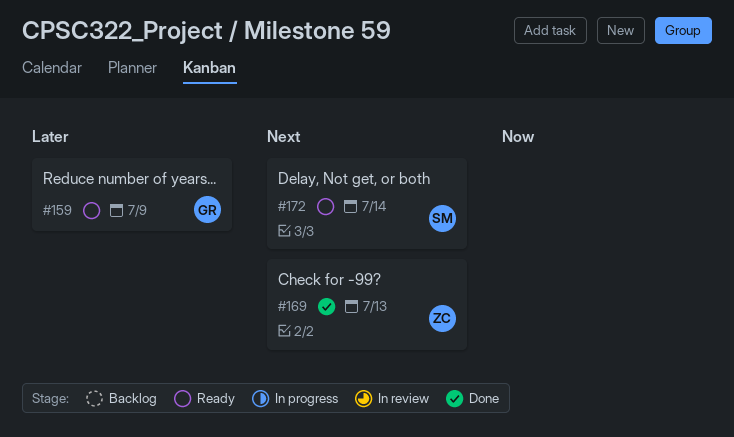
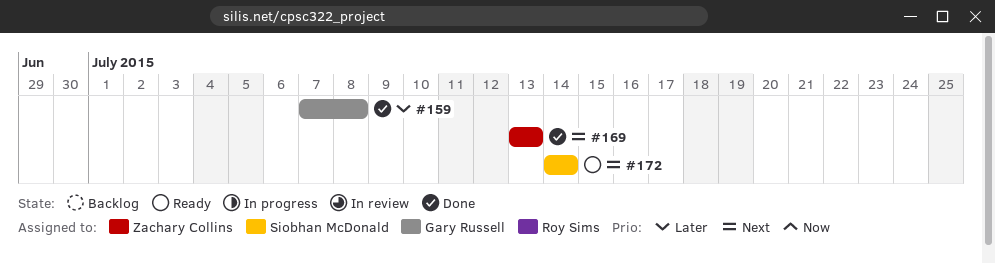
#159, status: Ready -> Done
#159, due: Jul 9 -> Jul 8

